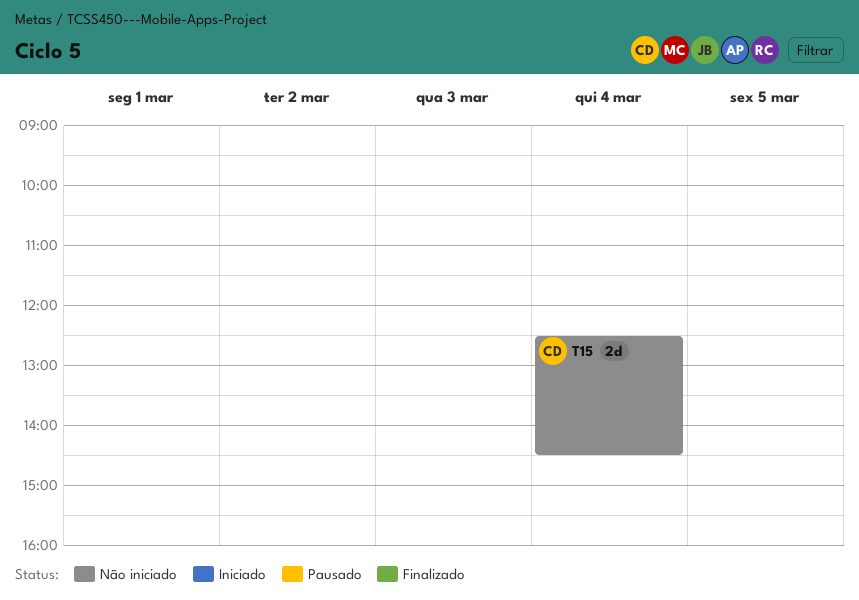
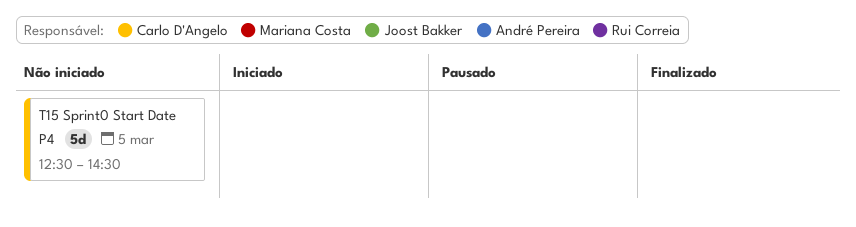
T15, estimate: 2d -> 5d
T15, day: Mar 4 -> Mar 5

